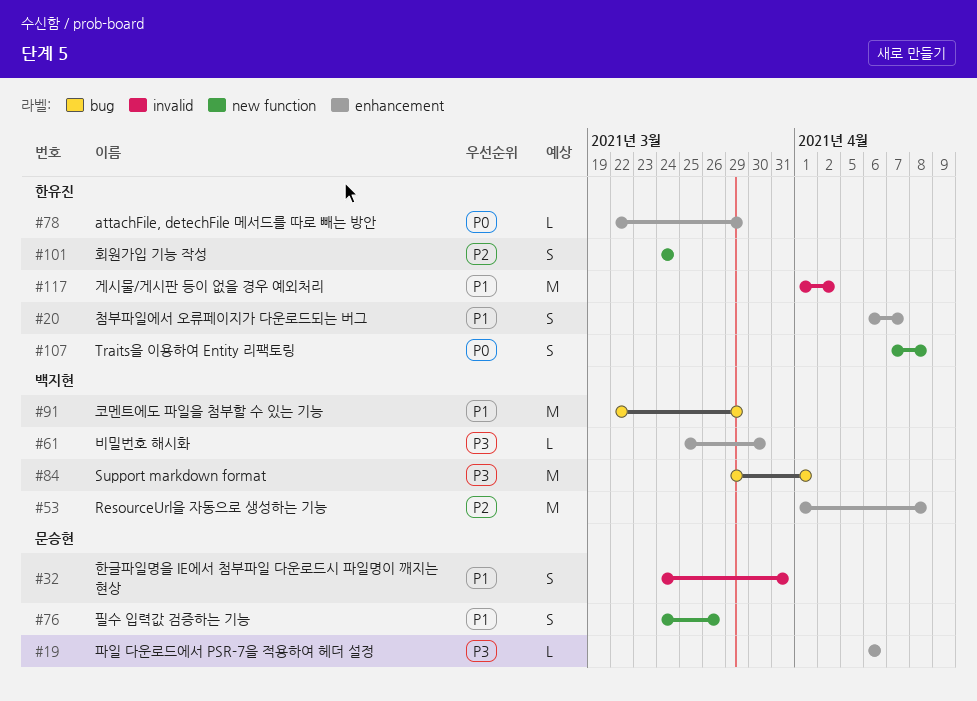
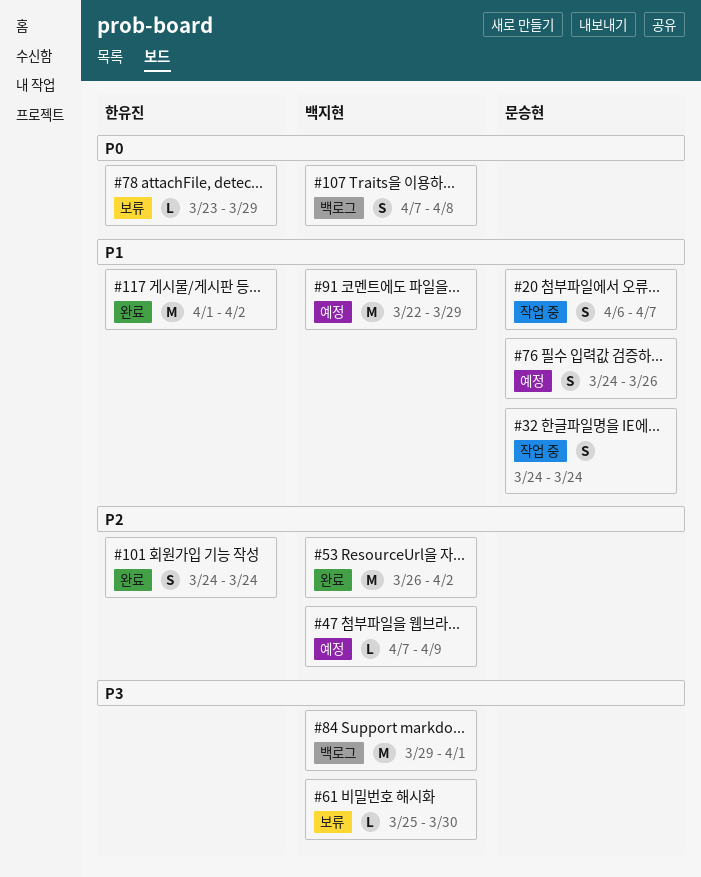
#19: present -> none
#20, owner: 한유진 -> 문승현
#32, due: Mar 31 -> Mar 24
#47: none -> present
#53, start: Apr 1 -> Mar 26
#53, due: Apr 8 -> Apr 2
#78, start: Mar 22 -> Mar 23
#107, owner: 한유진 -> 백지현

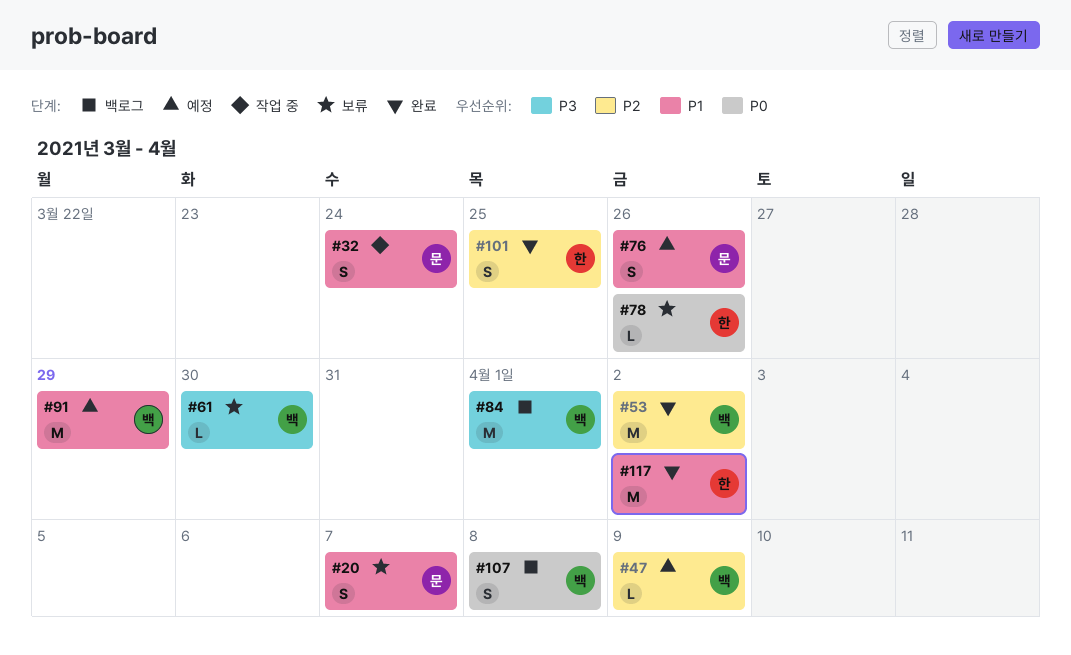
#20, status: 작업 중 -> 보류
#78, due: Mar 29 -> Mar 26
#101, due: Mar 24 -> Mar 25

